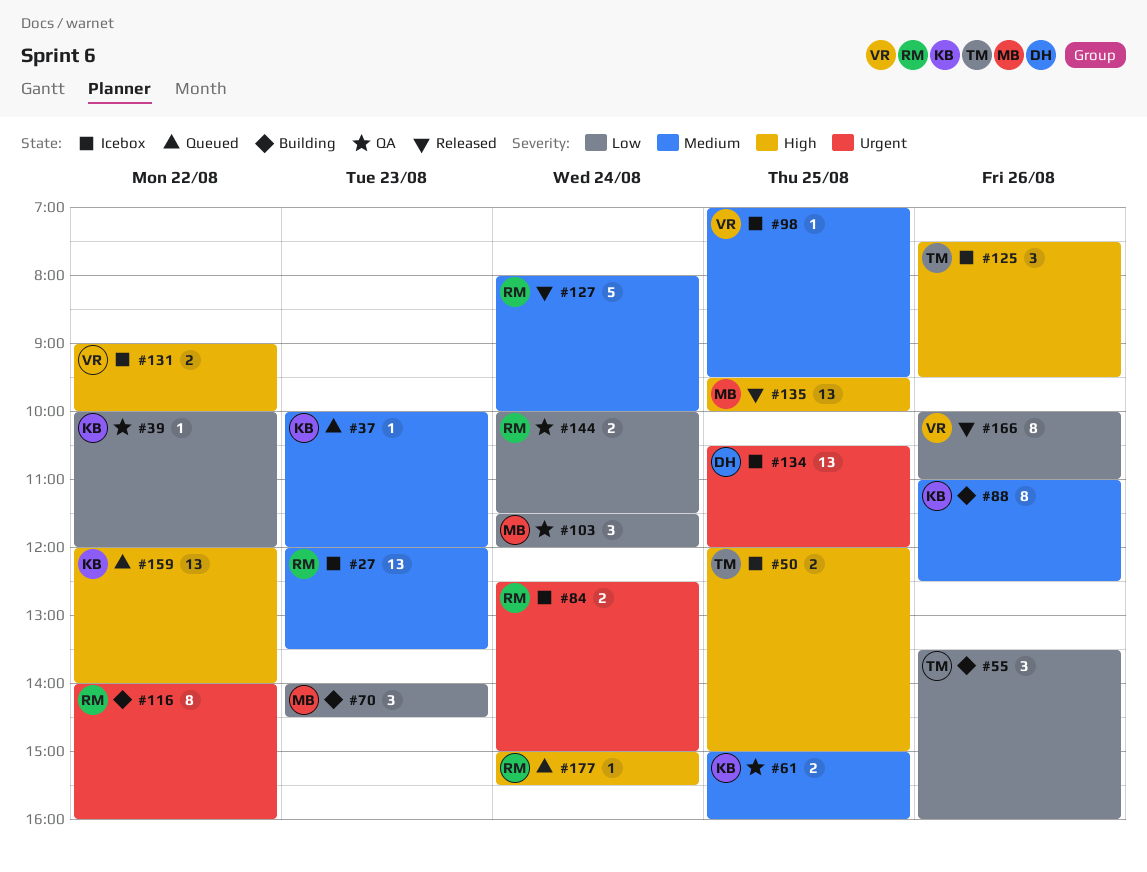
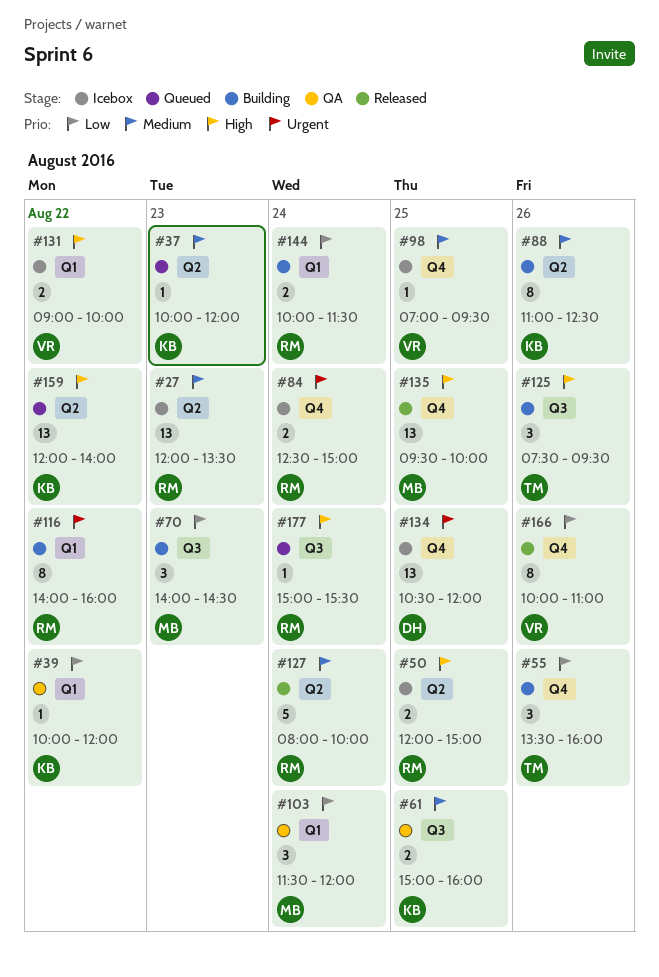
#50, owner: TM -> RM
#125, status: Icebox -> Building
#144, status: QA -> Building

